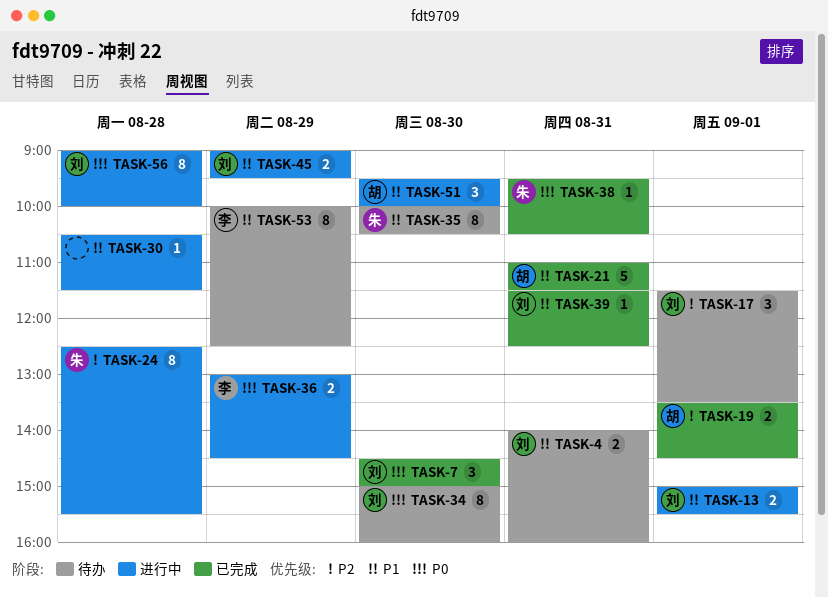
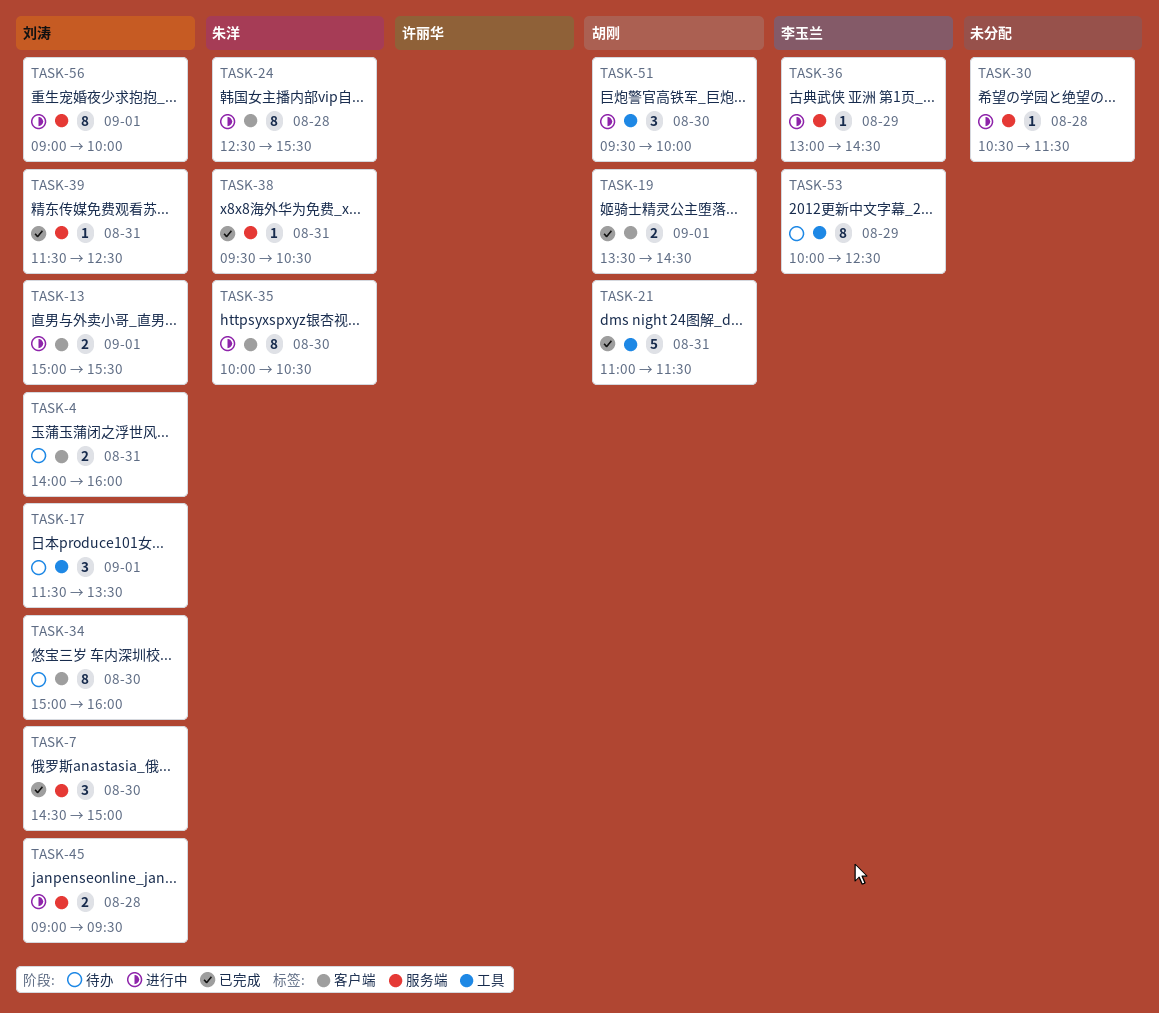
TASK-35, status: 待办 -> 进行中
TASK-36, estimate: 2 -> 1
TASK-45, day: Aug 29 -> Aug 28
TASK-56, day: Aug 28 -> Sep 1

